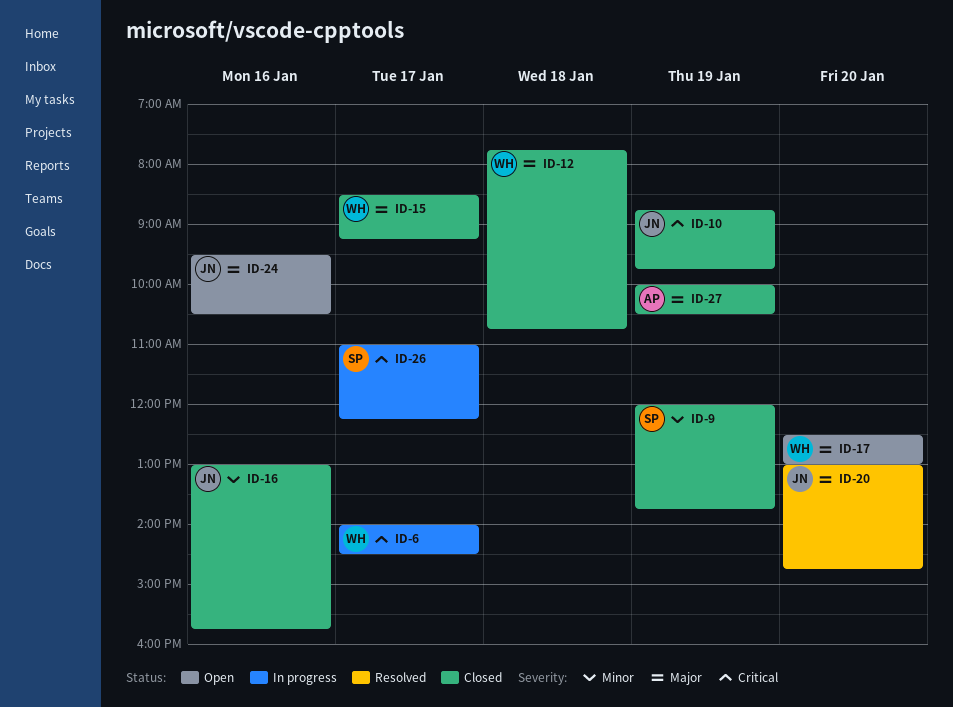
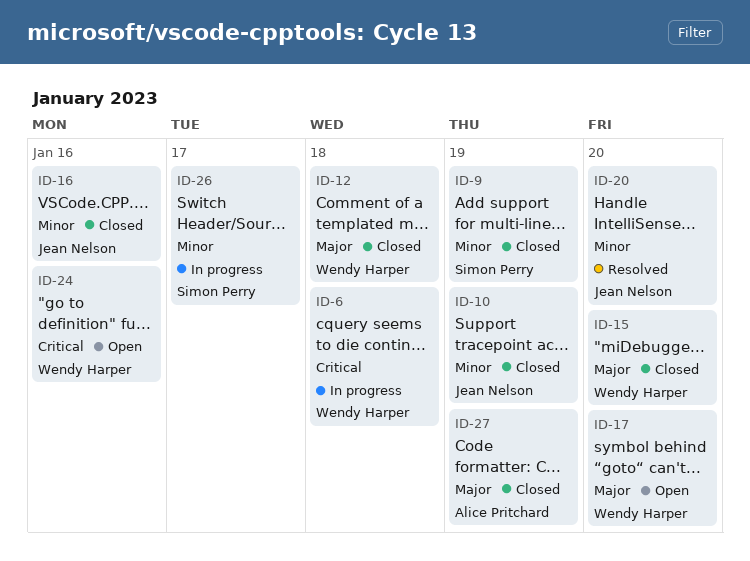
ID-6, day: Jan 17 -> Jan 18
ID-10, priority: Critical -> Minor
ID-15, day: Jan 17 -> Jan 20
ID-20, priority: Major -> Minor
ID-24, owner: Jean Nelson -> Wendy Harper
ID-24, priority: Major -> Critical
ID-26, priority: Critical -> Minor

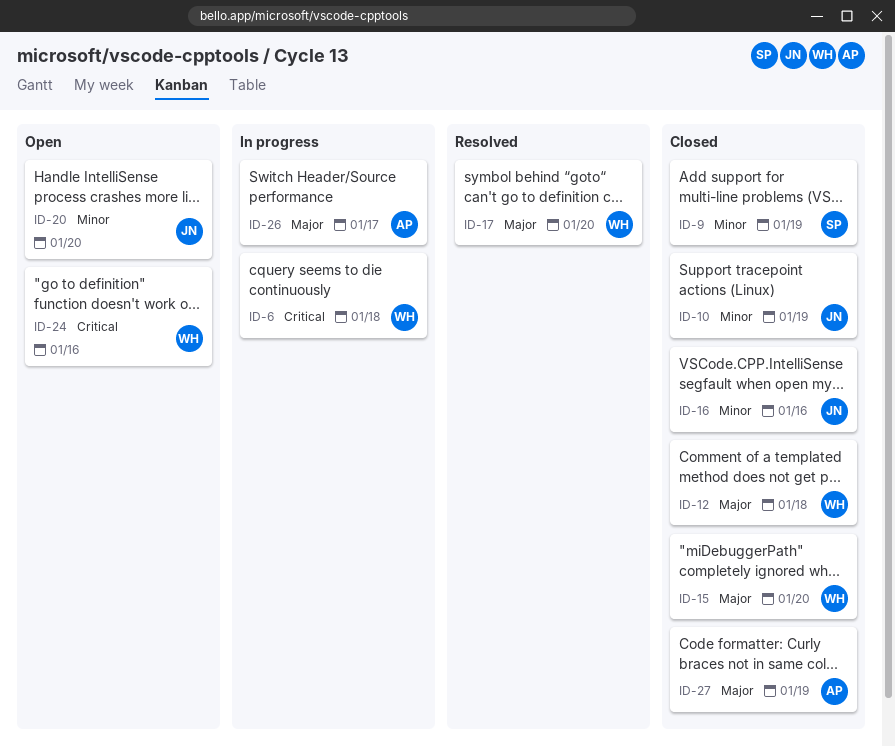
ID-17, status: Open -> Resolved
ID-20, status: Resolved -> Open
ID-26, owner: Simon Perry -> Alice Pritchard
ID-26, priority: Minor -> Major

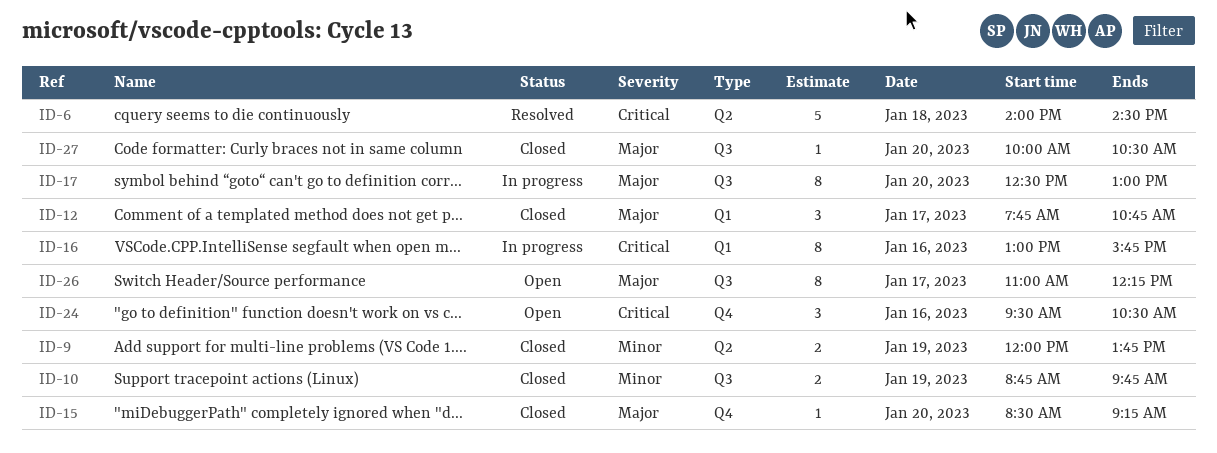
ID-6, status: In progress -> Resolved
ID-12, day: Jan 18 -> Jan 17
ID-16, status: Closed -> In progress
ID-16, priority: Minor -> Critical
ID-17, status: Resolved -> In progress
ID-20: present -> none
ID-26, status: In progress -> Open
ID-27, day: Jan 19 -> Jan 20

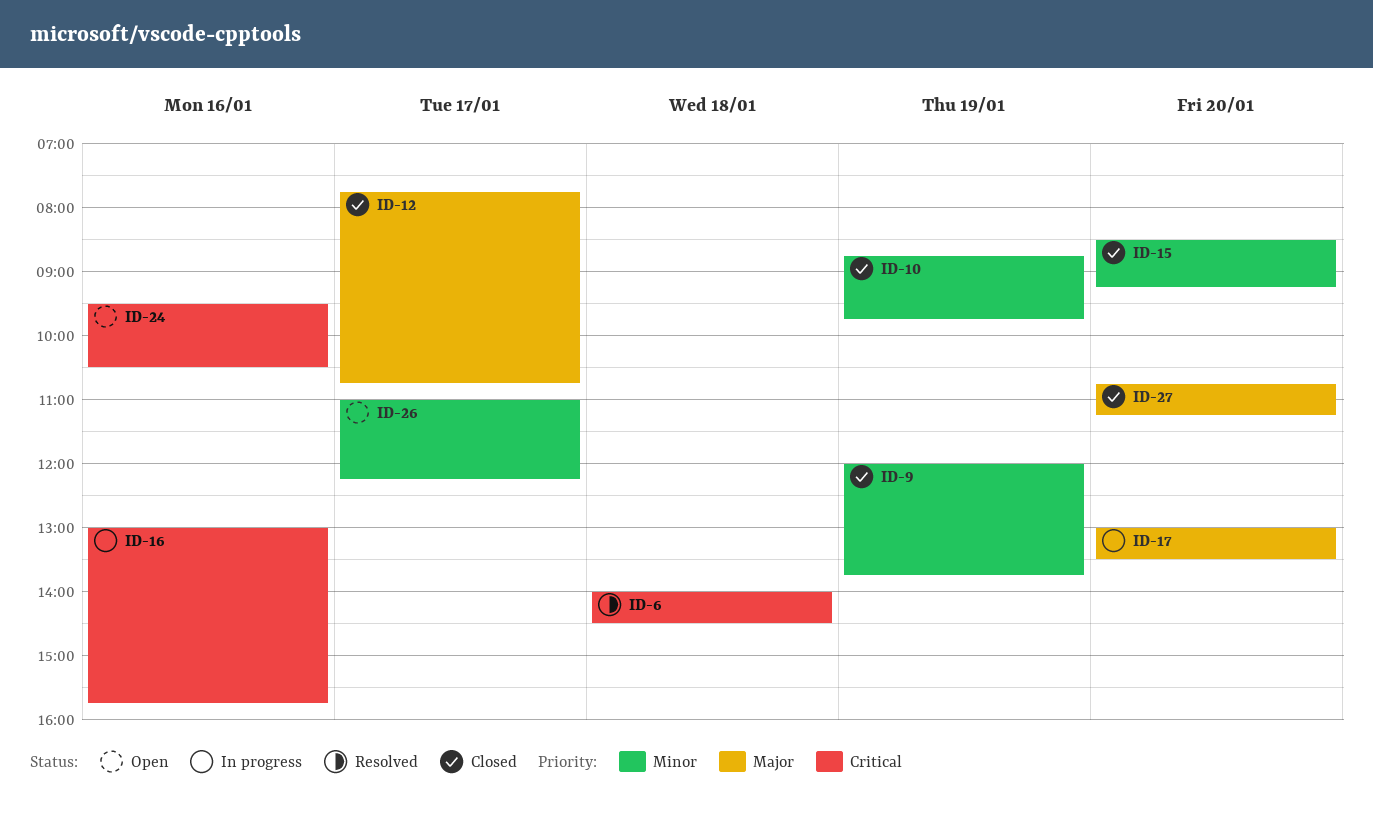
ID-15, priority: Major -> Minor
ID-17, begins: 12:30 -> 13:00
ID-17, ends: 13:00 -> 13:30
ID-26, priority: Major -> Minor
ID-27, begins: 10:00 -> 10:45
ID-27, ends: 10:30 -> 11:15

